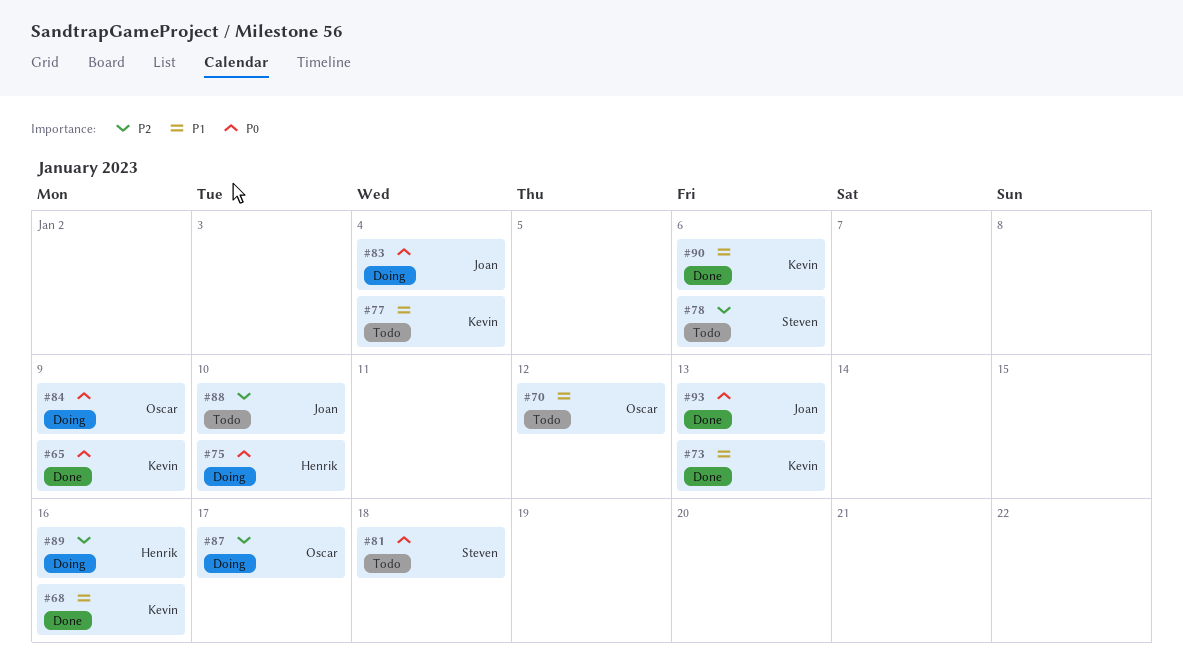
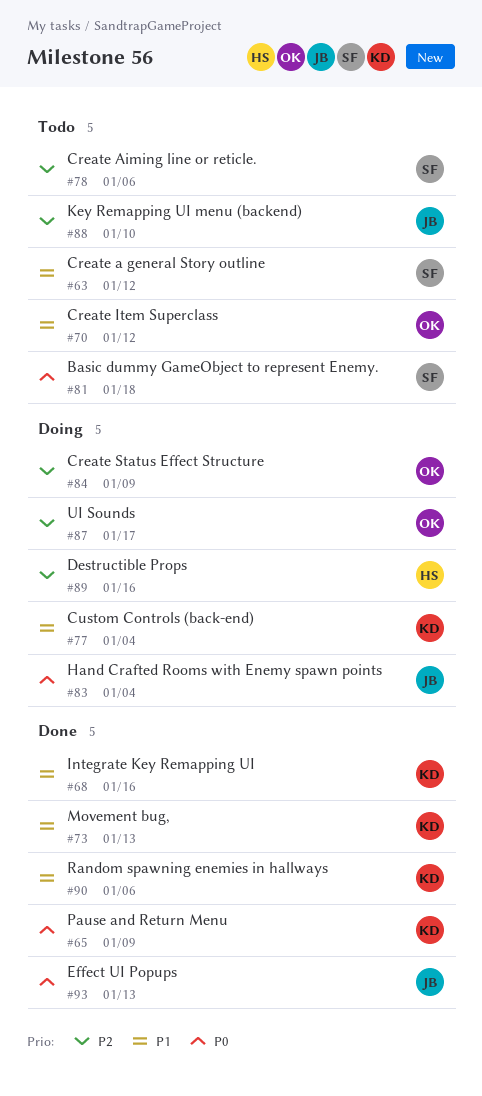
#63: none -> present
#75: present -> none
#77, status: Todo -> Doing
#84, priority: P0 -> P2

